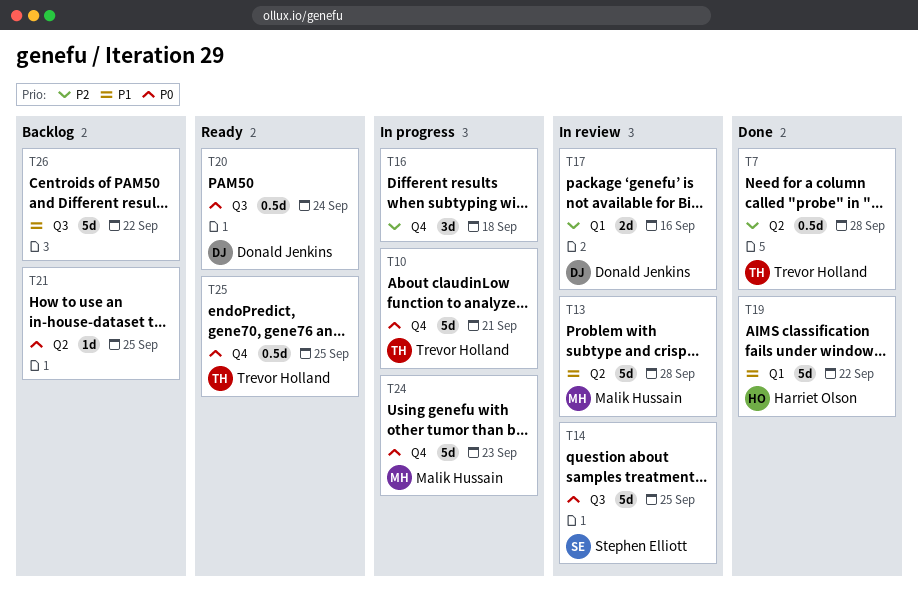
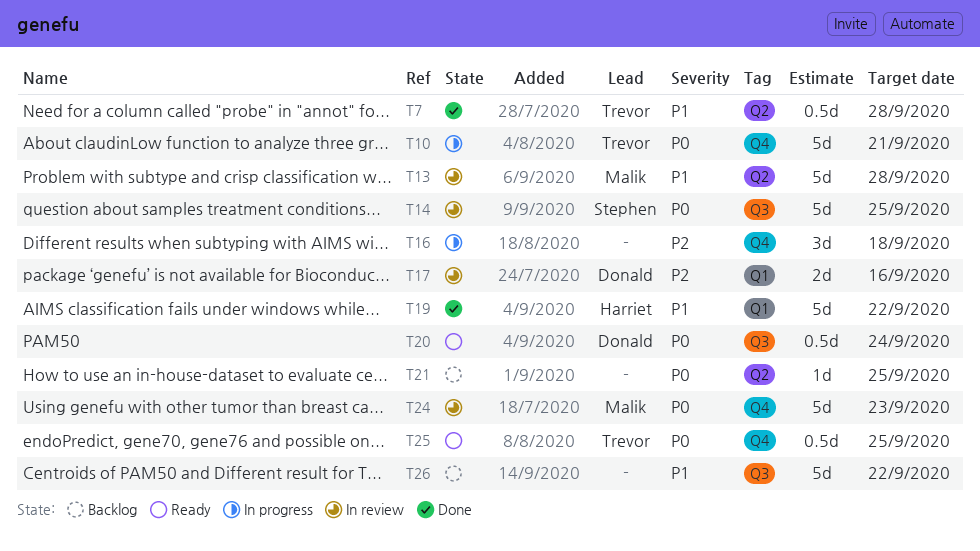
T7, priority: P2 -> P1
T24, status: In progress -> In review

